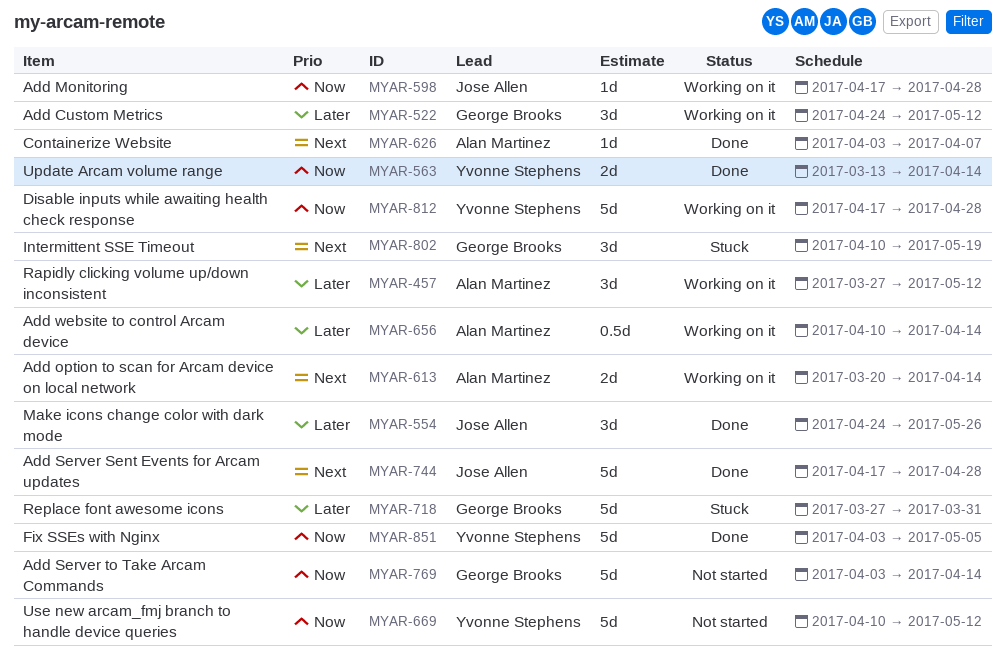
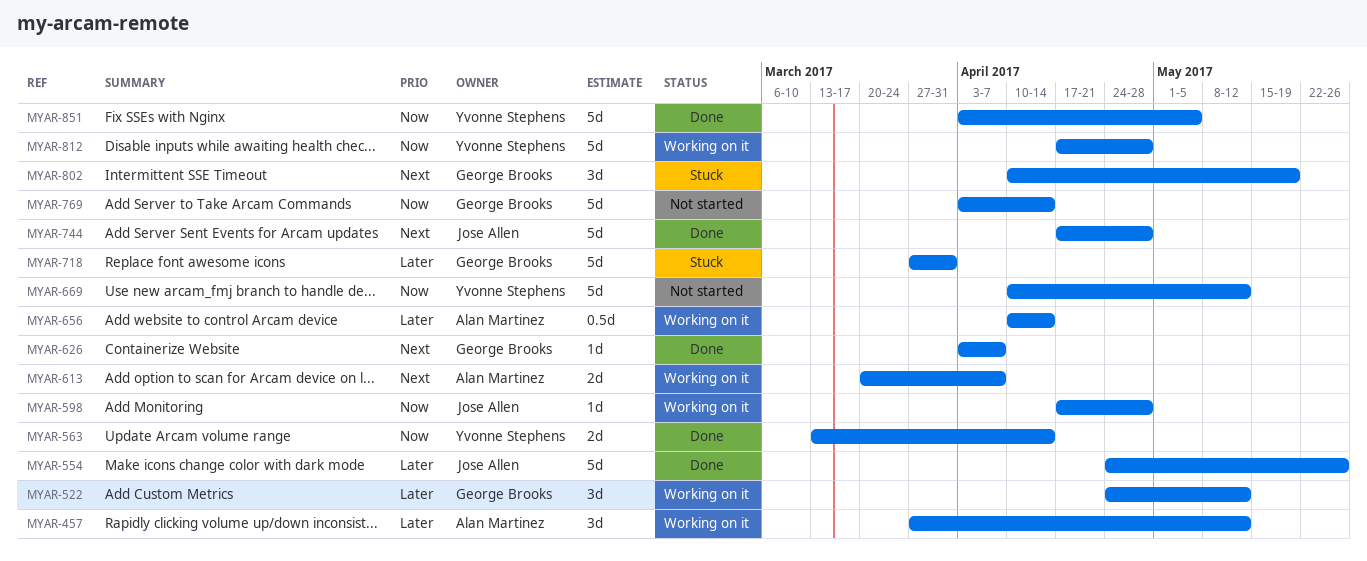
MYAR-554, estimate: 3d -> 5d
MYAR-613, due: Apr 14 -> Apr 7
MYAR-626, owner: Alan Martinez -> George Brooks

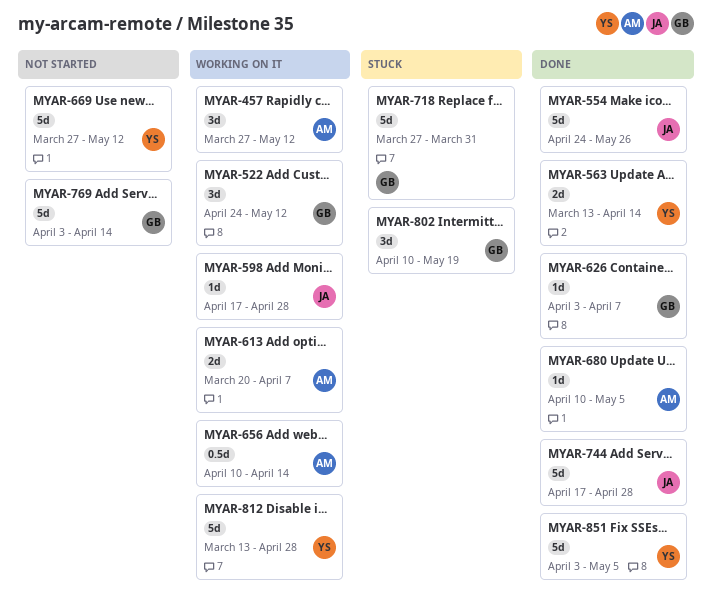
MYAR-669, start: Apr 10 -> Mar 27
MYAR-680: none -> present
MYAR-812, start: Apr 17 -> Mar 13

